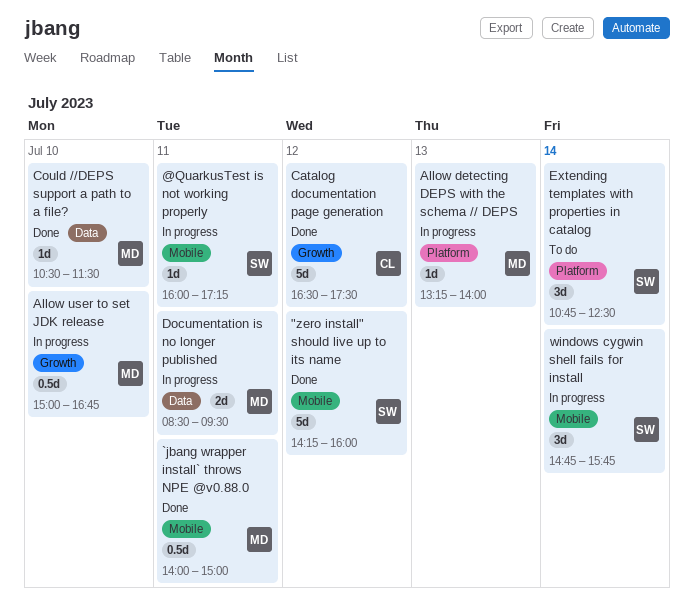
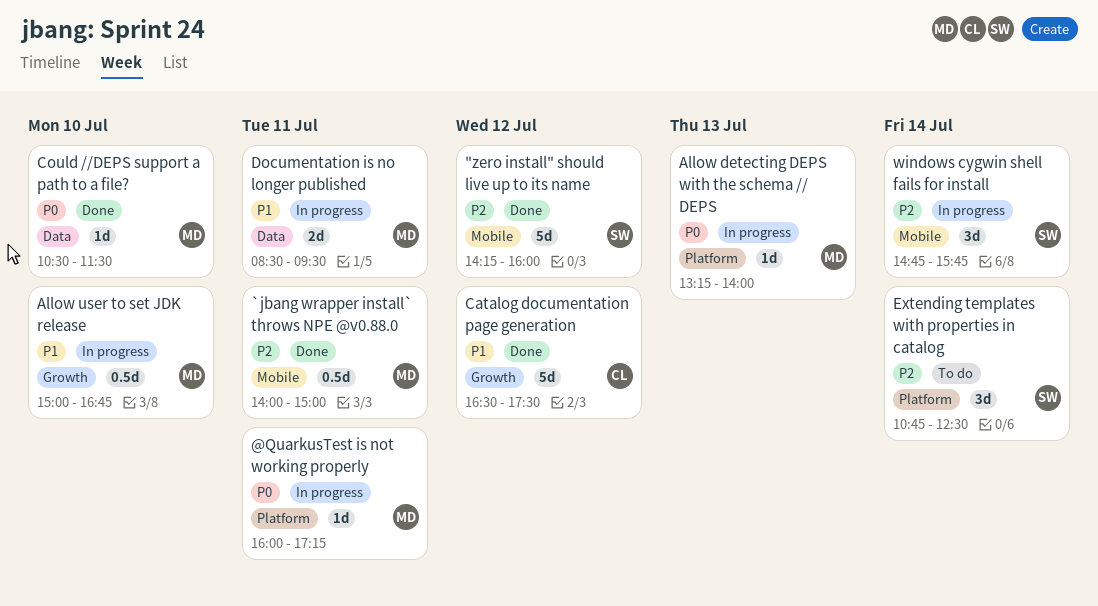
@QuarkusTest is not working properly, owner: SW -> MD
@QuarkusTest is not working properly, label: Mobile -> Platform

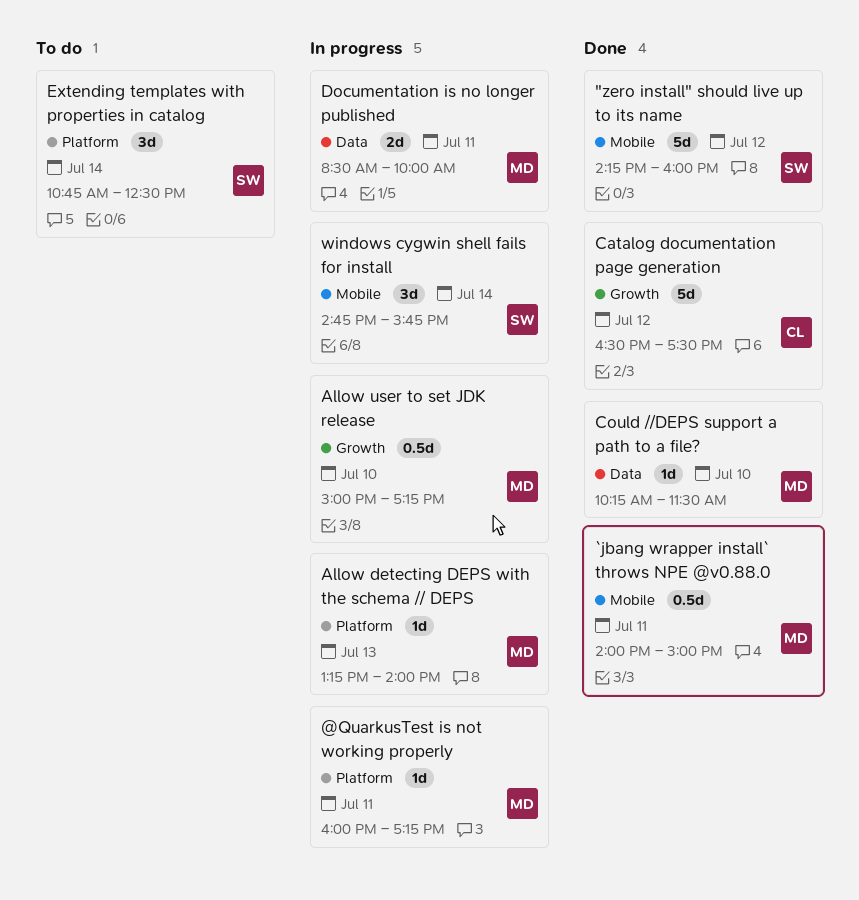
Allow user to set JDK release, ends: 16:45 -> 17:15
Could //DEPS support a path to a file?, begins: 10:30 -> 10:15
Documentation is no longer published, ends: 09:30 -> 10:00

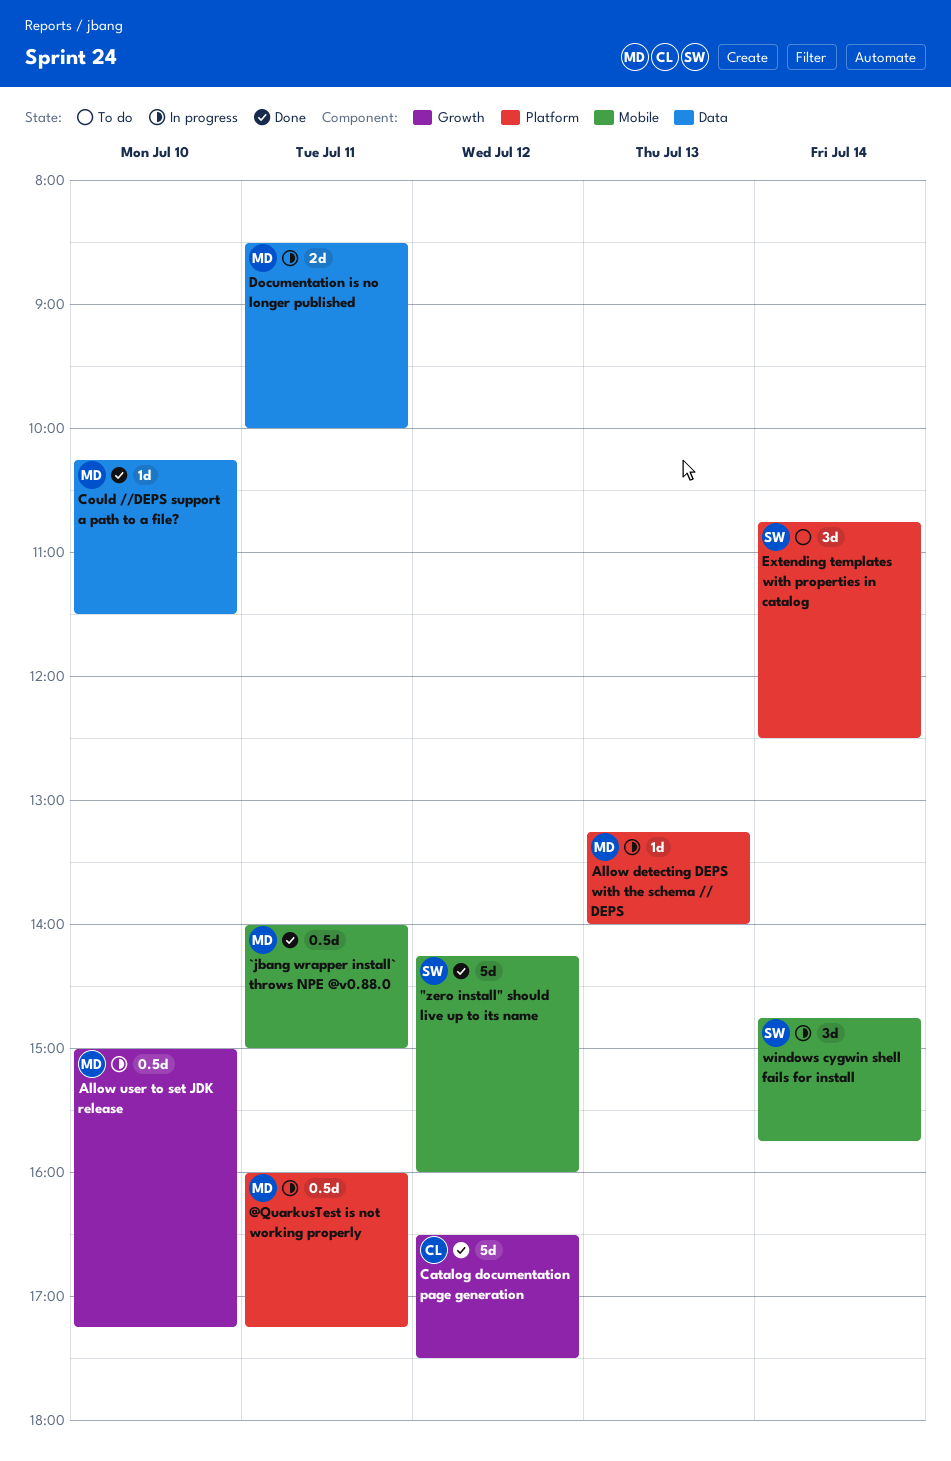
@QuarkusTest is not working properly, estimate: 1d -> 0.5d

